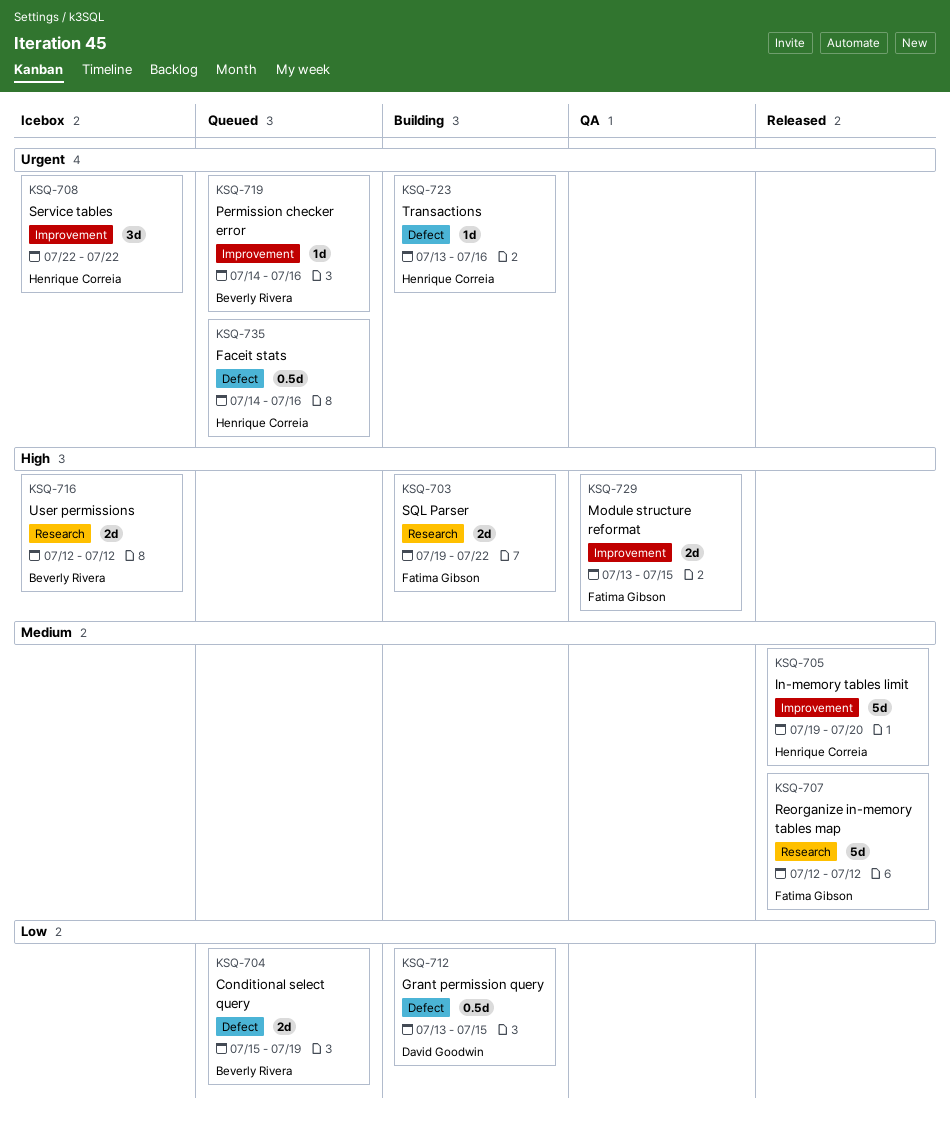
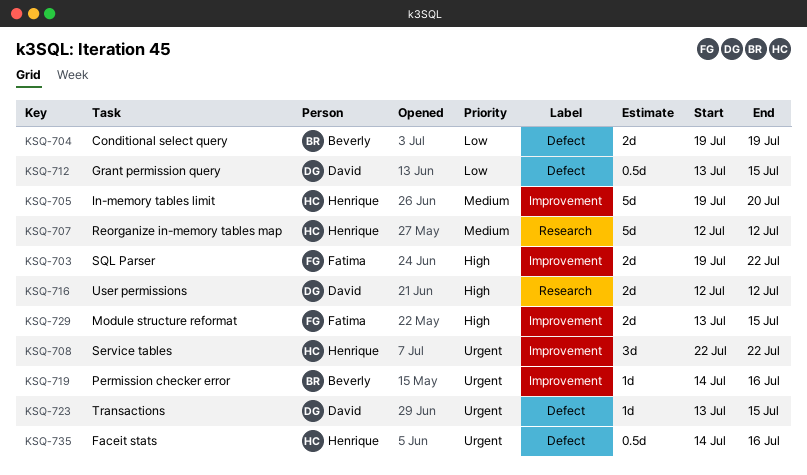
KSQ-703, label: Research -> Improvement
KSQ-704, start: Jul 15 -> Jul 19
KSQ-707, owner: Fatima Gibson -> Henrique Correia
KSQ-716, owner: Beverly Rivera -> David Goodwin
KSQ-723, owner: Henrique Correia -> David Goodwin
KSQ-723, due: Jul 16 -> Jul 15

